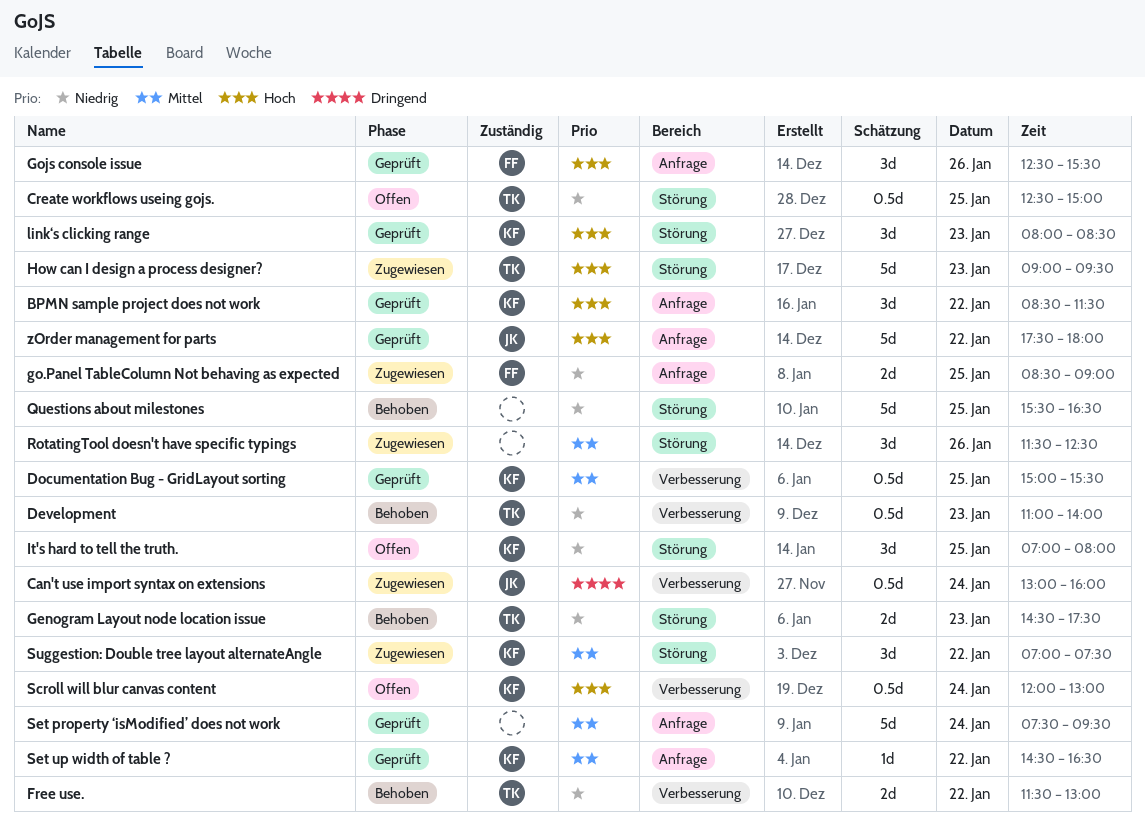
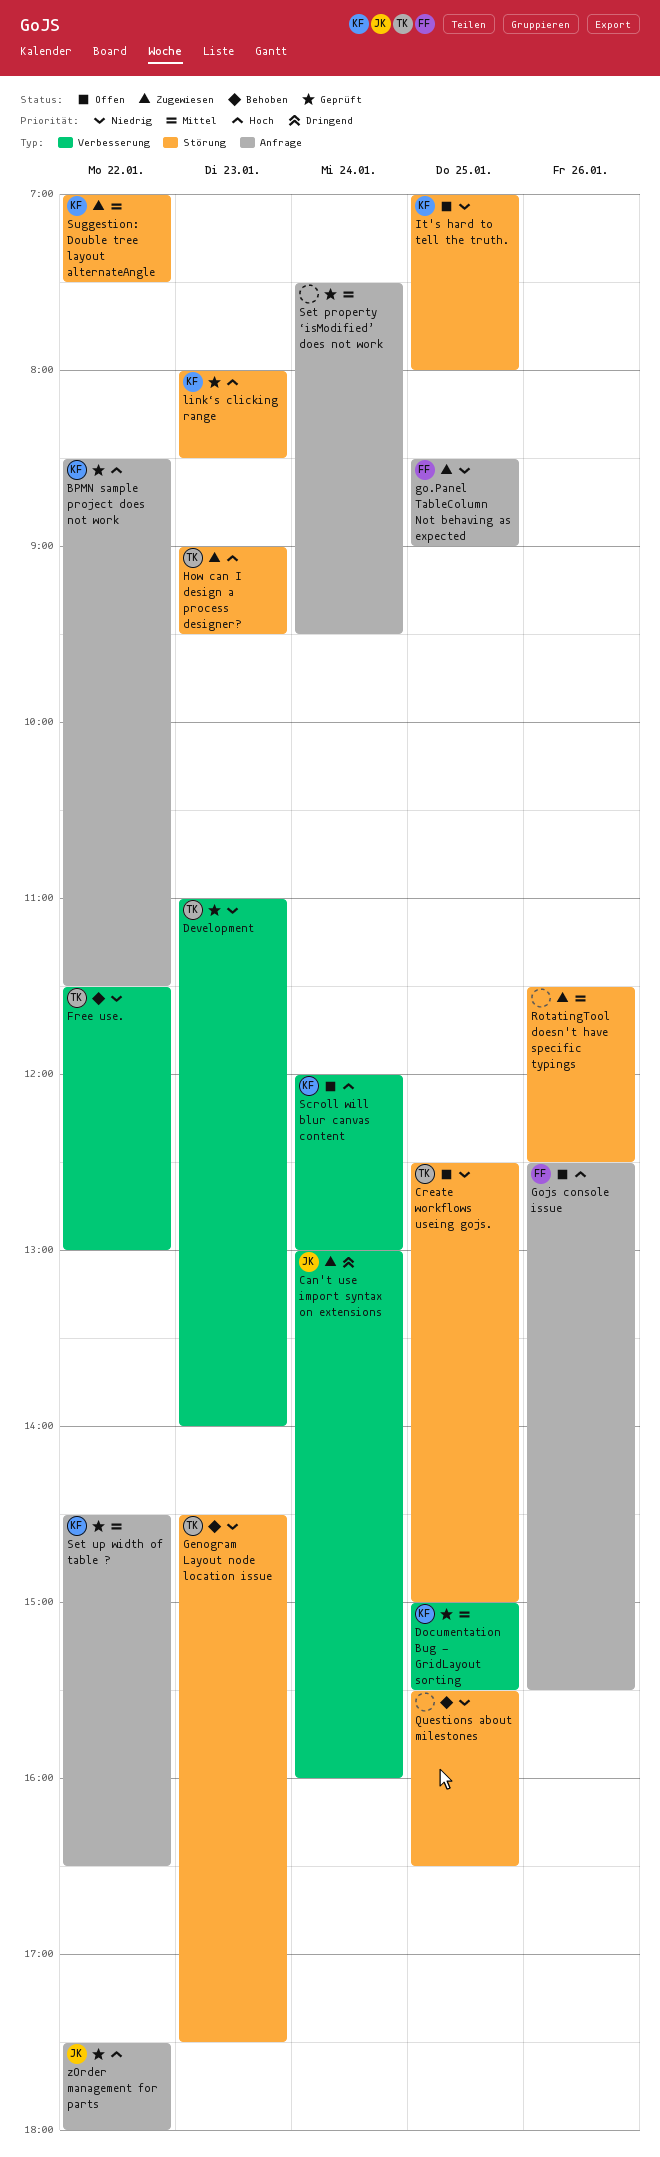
Development, status: Behoben -> Geprüft
Gojs console issue, status: Geprüft -> Offen

